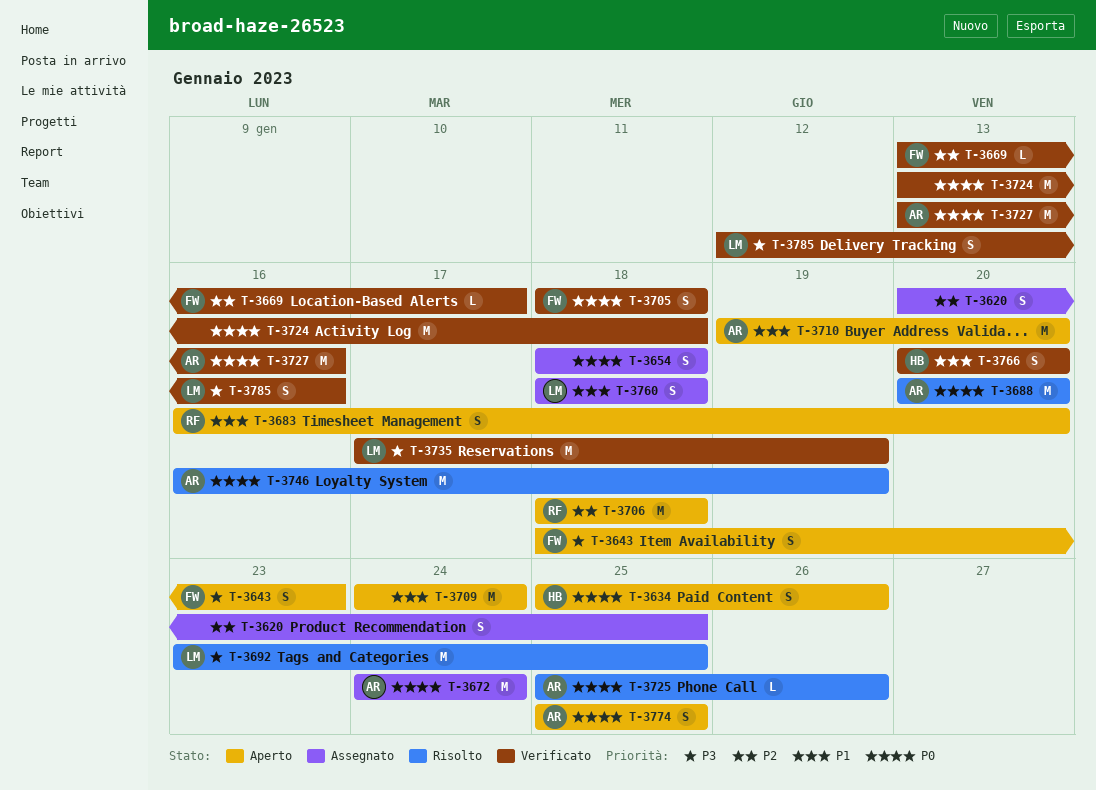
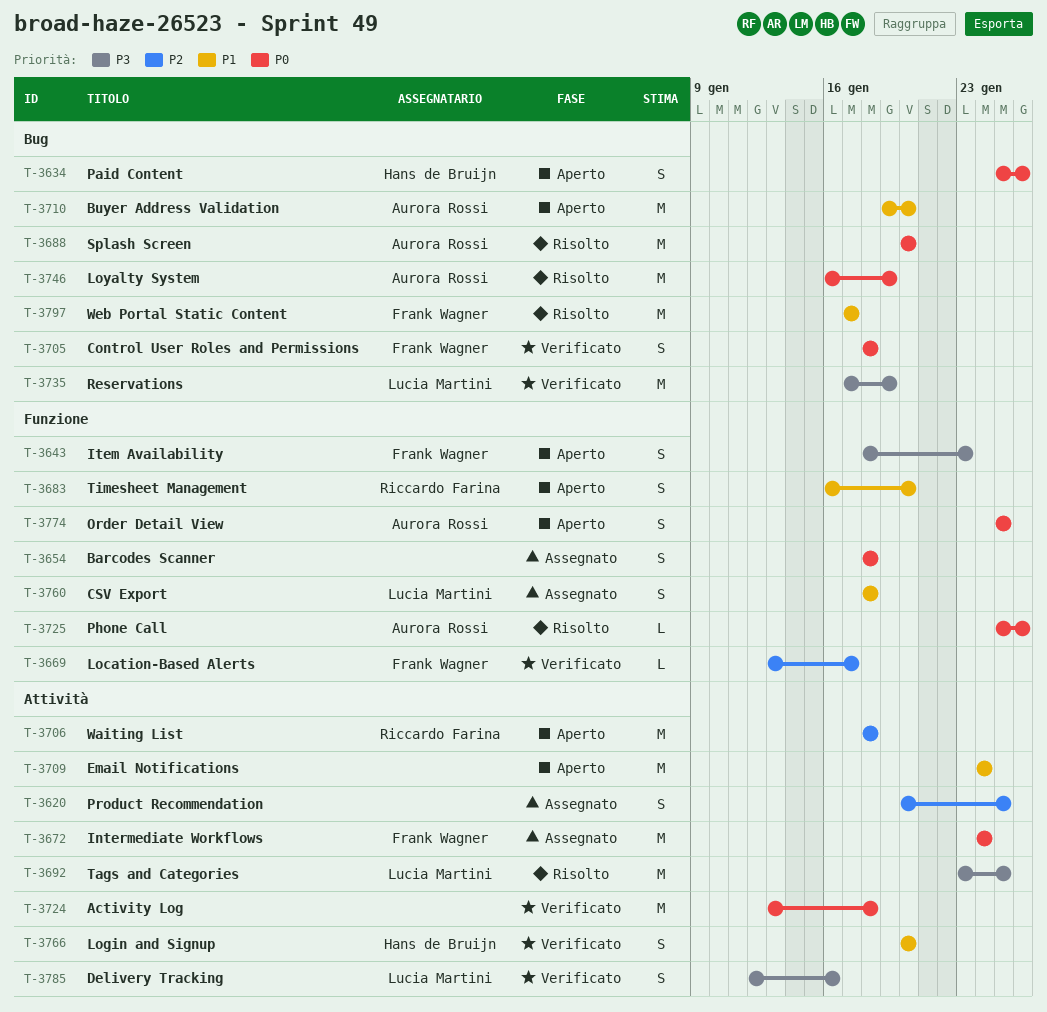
T-3672, owner: Aurora Rossi -> Frank Wagner
T-3727: present -> none
T-3797: none -> present

